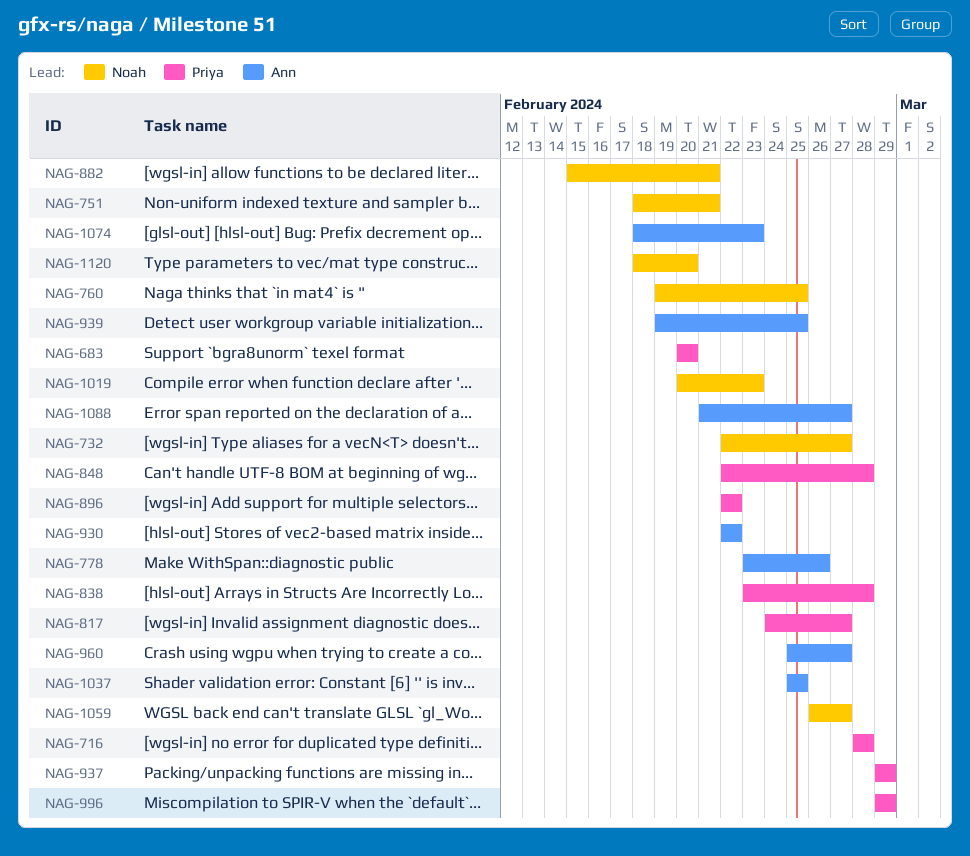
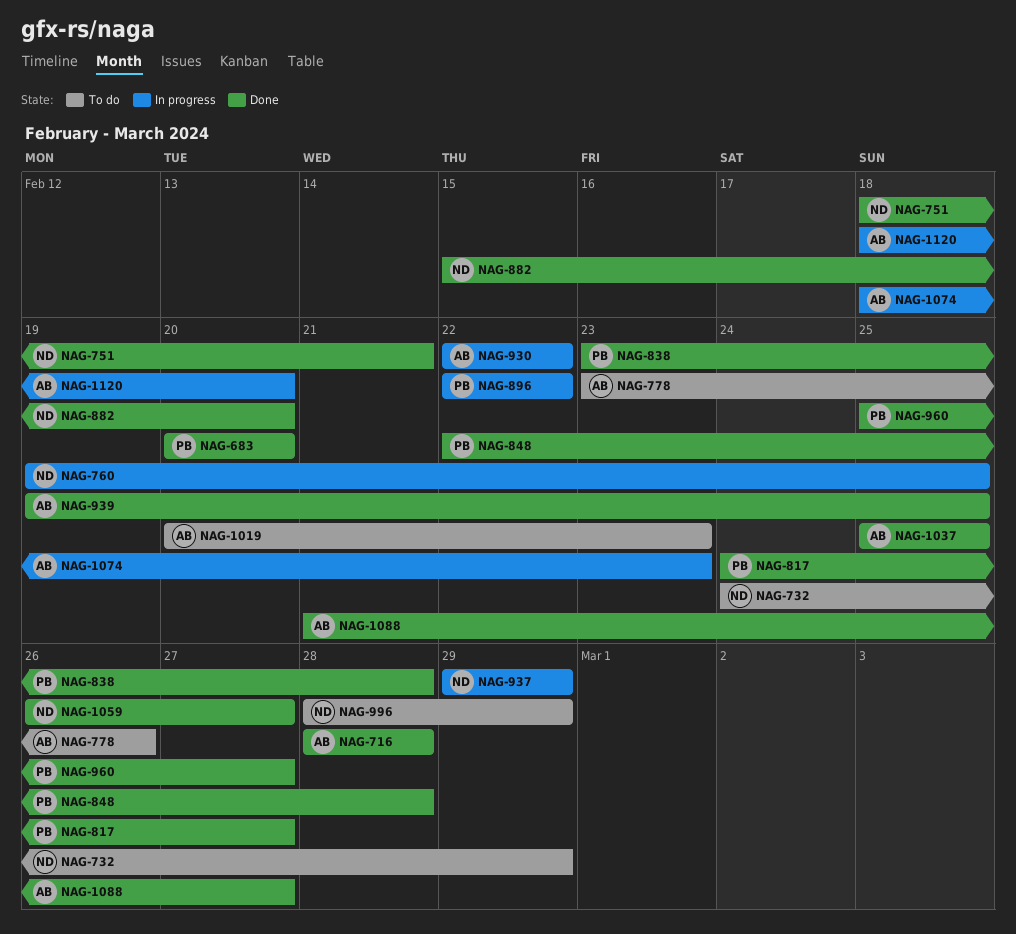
NAG-716, owner: Priya -> Ann
NAG-732, start: Feb 22 -> Feb 24
NAG-732, due: Feb 27 -> Feb 29
NAG-882, due: Feb 21 -> Feb 20
NAG-937, owner: Priya -> Noah
NAG-960, owner: Ann -> Priya
NAG-996, owner: Priya -> Noah
NAG-996, start: Feb 29 -> Feb 28
NAG-1019, owner: Noah -> Ann
NAG-1120, owner: Noah -> Ann

